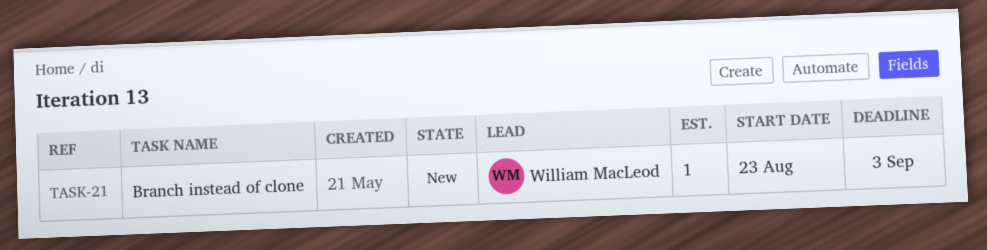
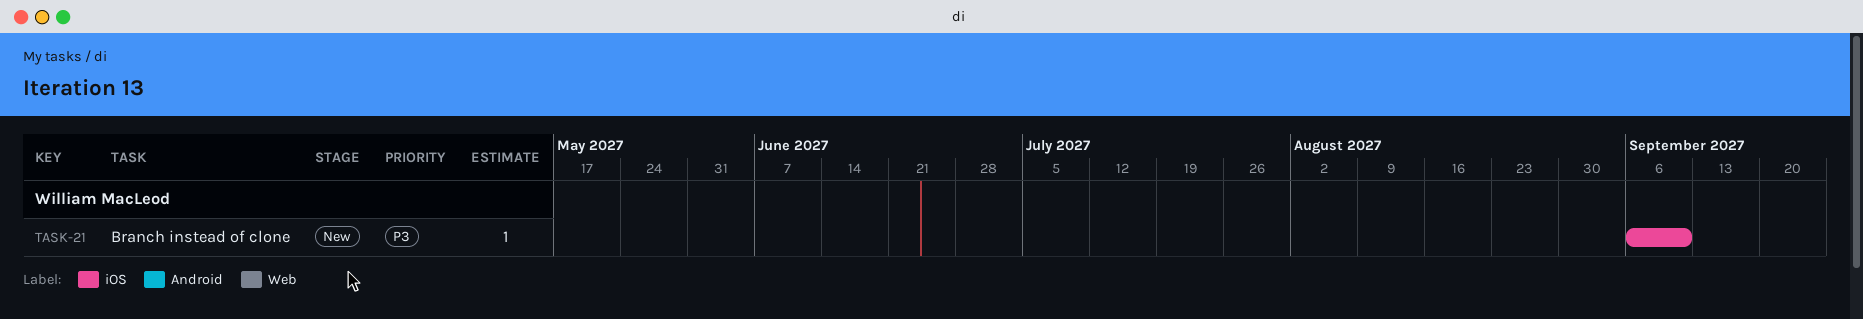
TASK-21, start: Aug 23 -> Sep 6
TASK-21, due: Sep 3 -> Sep 10

